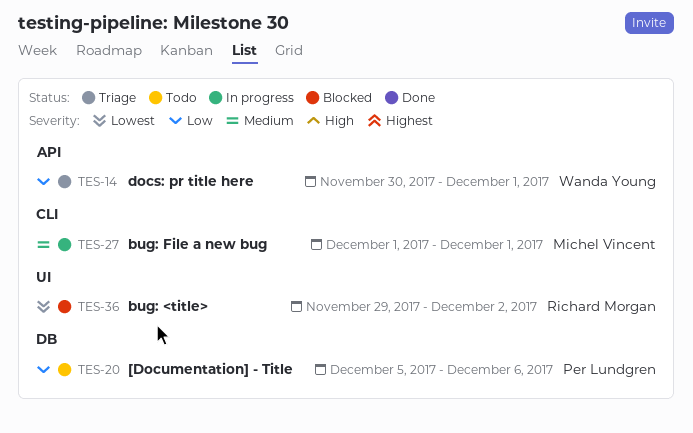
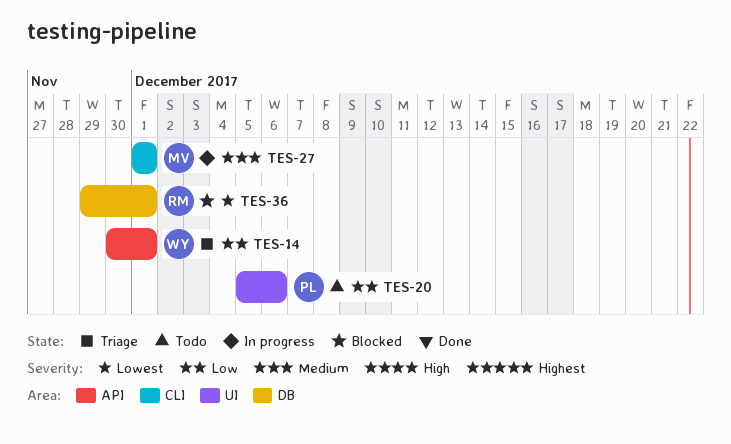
TES-20, label: DB -> UI
TES-36, label: UI -> DB
TES-36, due: Dec 2 -> Dec 1

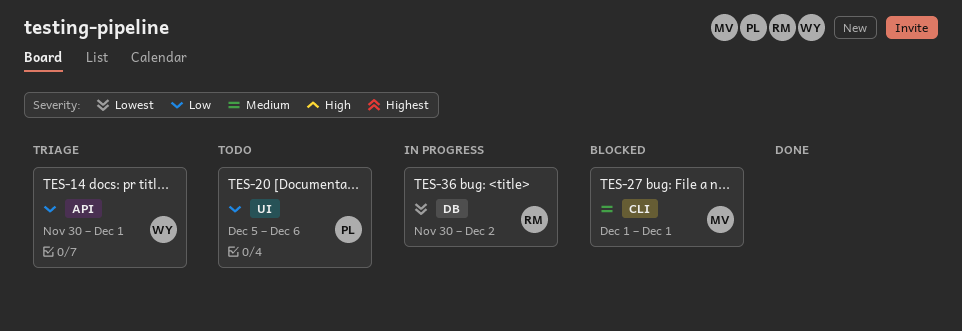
TES-27, status: In progress -> Blocked
TES-36, status: Blocked -> In progress
TES-36, start: Nov 29 -> Nov 30
TES-36, due: Dec 1 -> Dec 2

